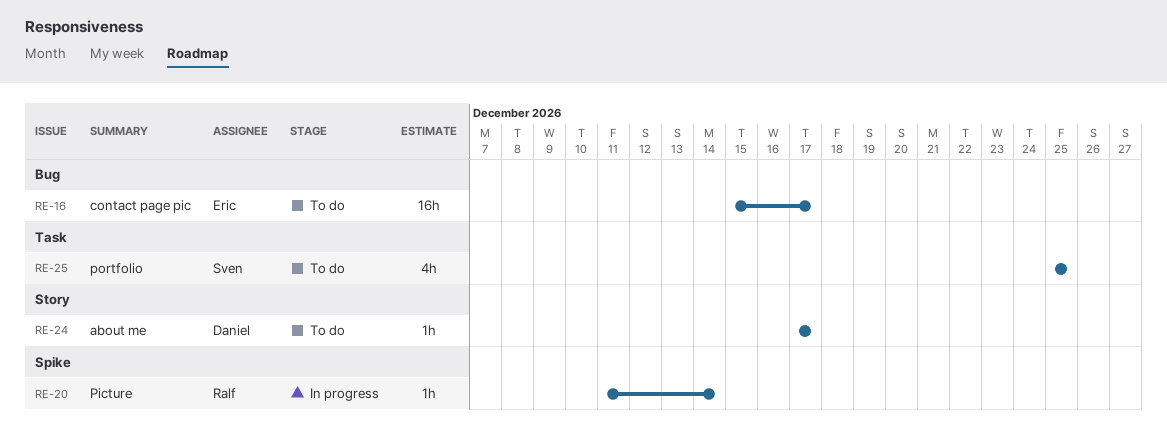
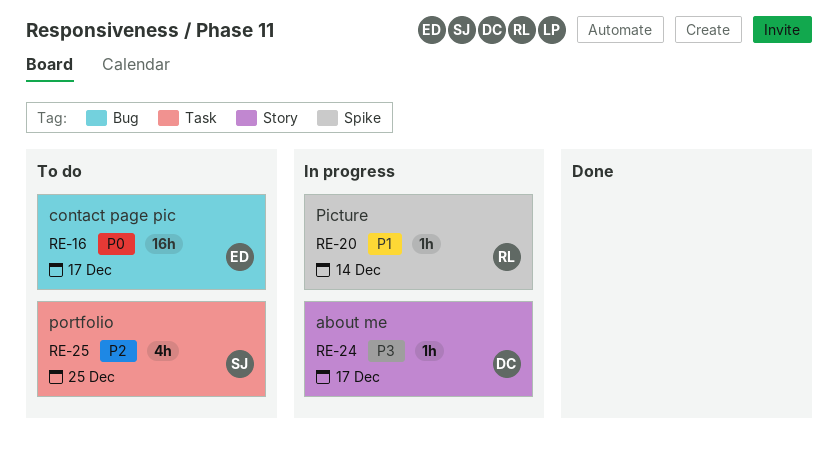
RE-24, status: To do -> In progress

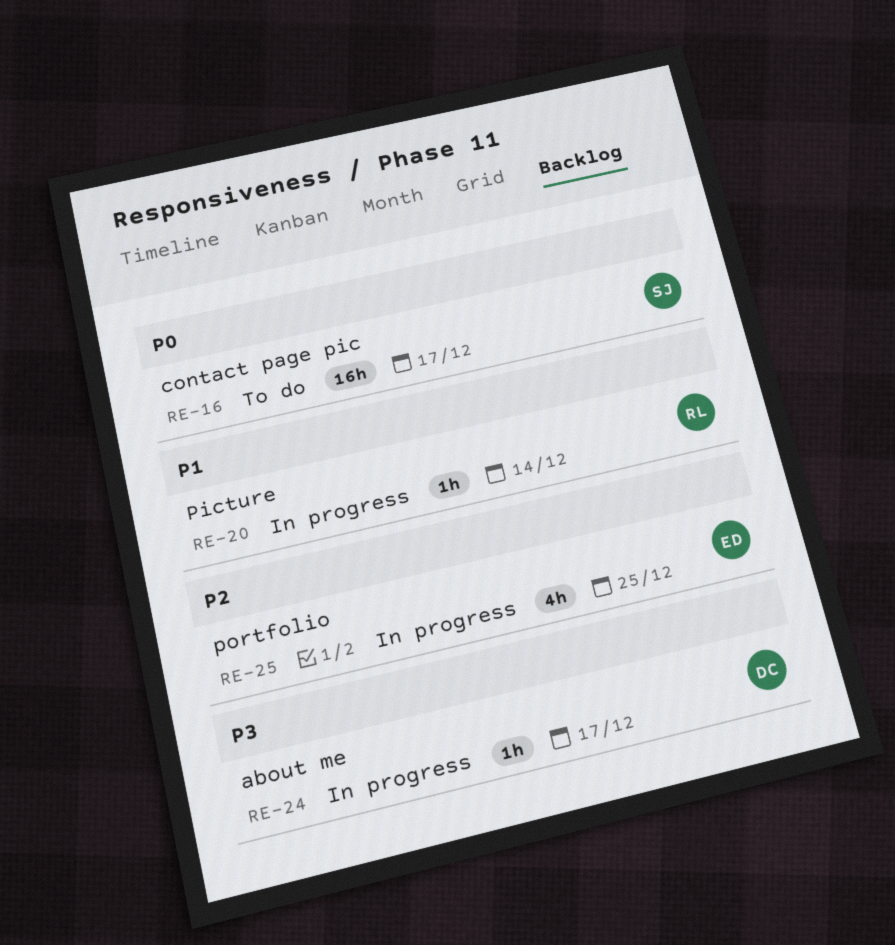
RE-16, owner: ED -> SJ
RE-25, status: To do -> In progress
RE-25, owner: SJ -> ED

